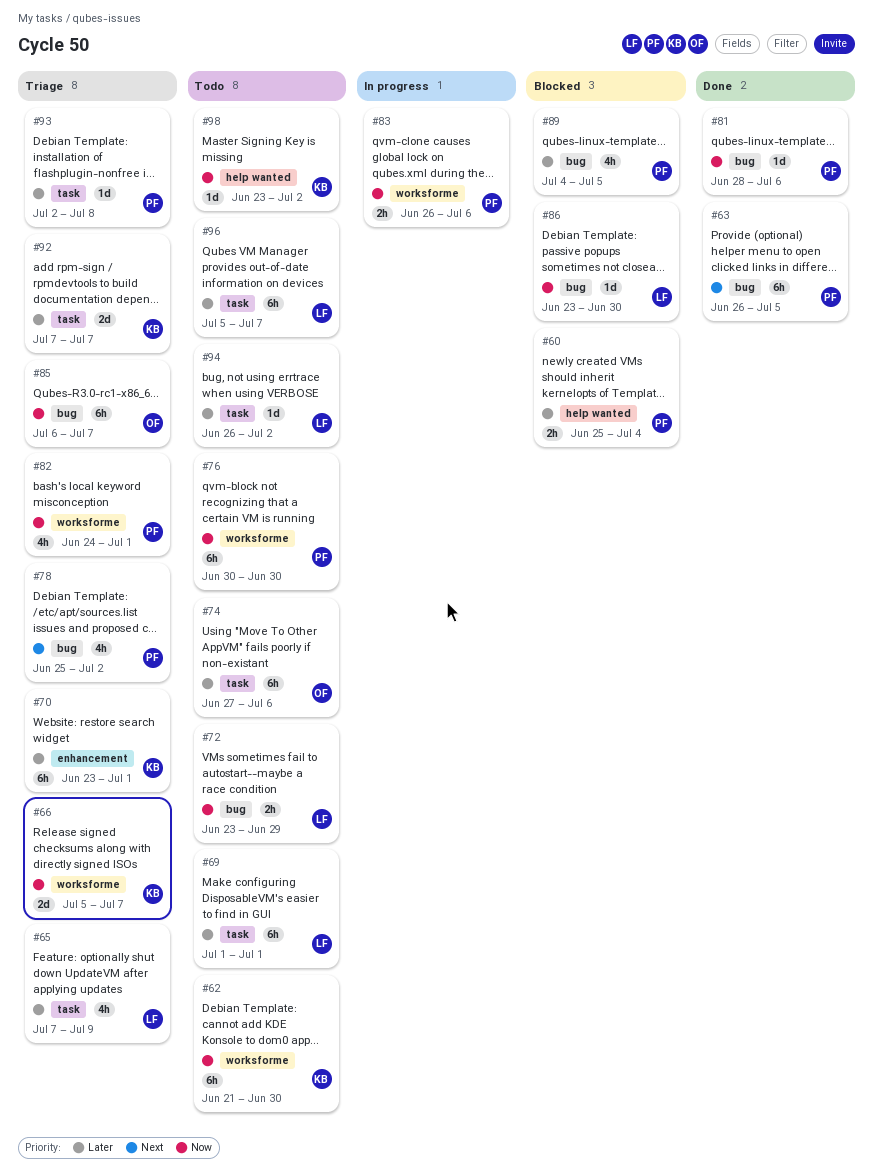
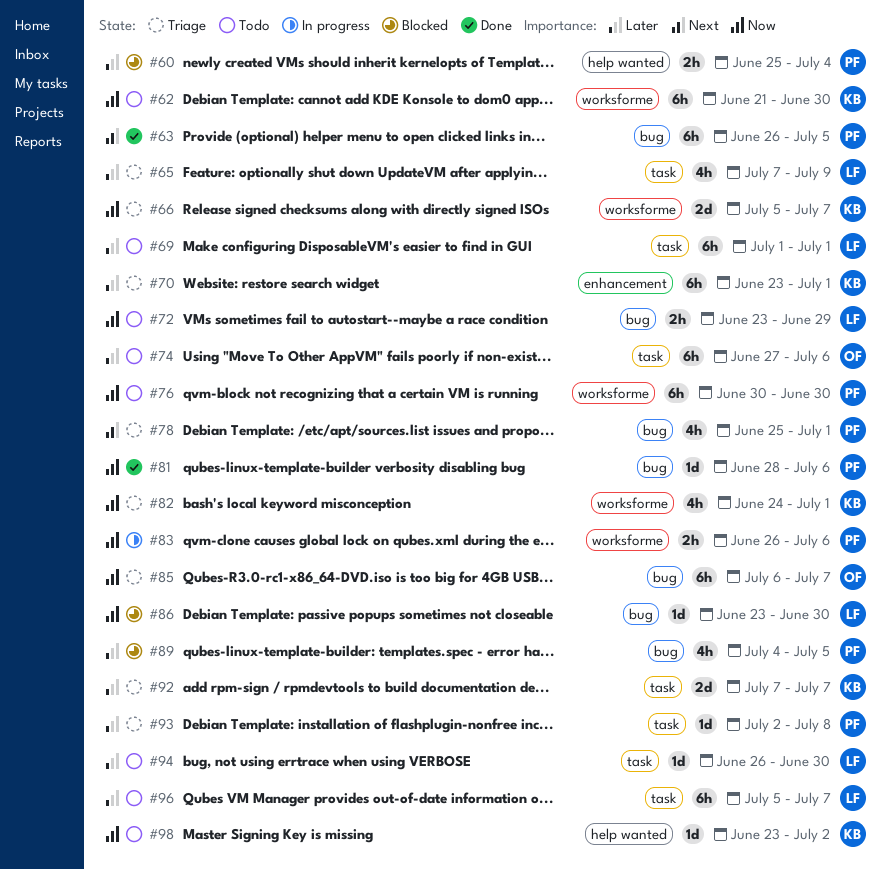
#78, due: Jul 2 -> Jul 1
#82, owner: PF -> KB
#94, due: Jul 2 -> Jun 30

